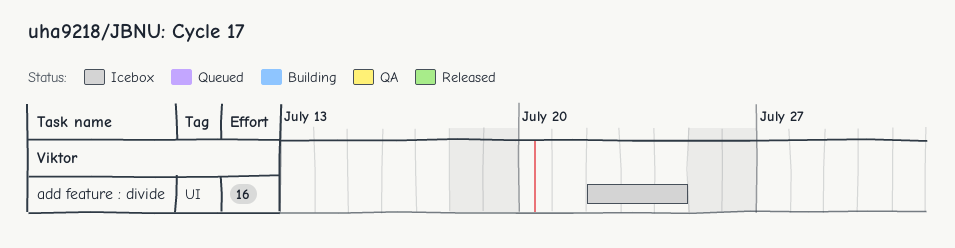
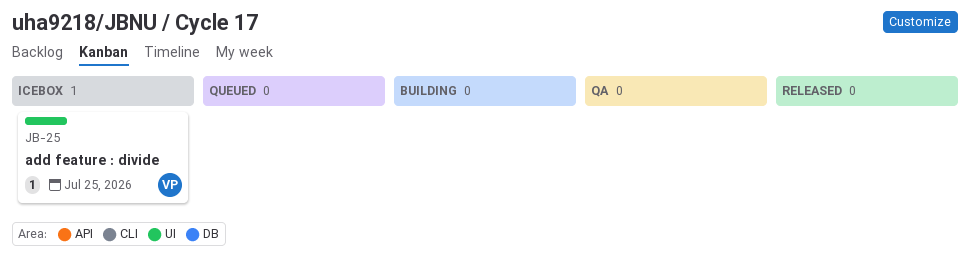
add feature : divide, estimate: 16 -> 1
add feature : divide, due: Jul 24 -> Jul 25

